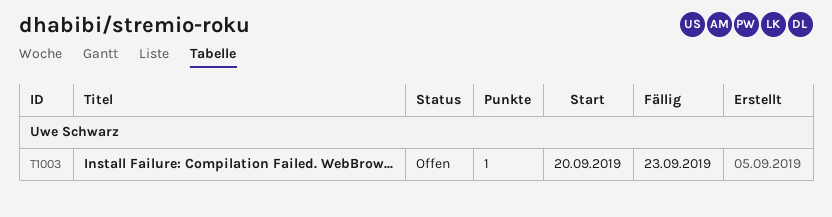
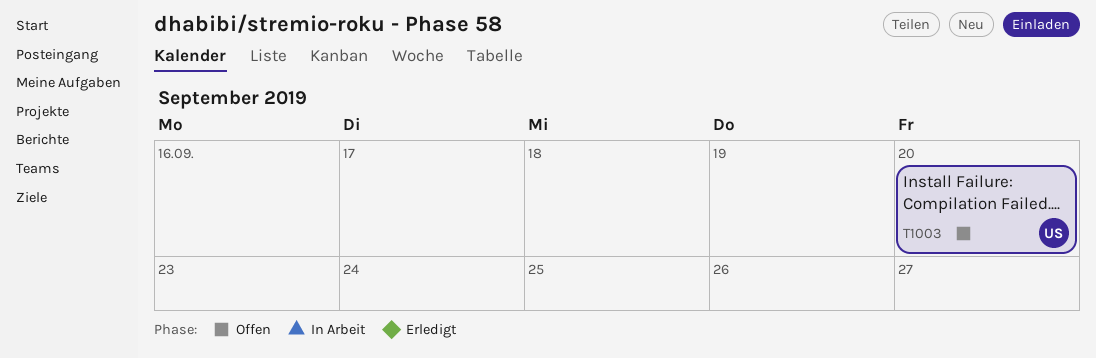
T1003, due: Sep 23 -> Sep 20

